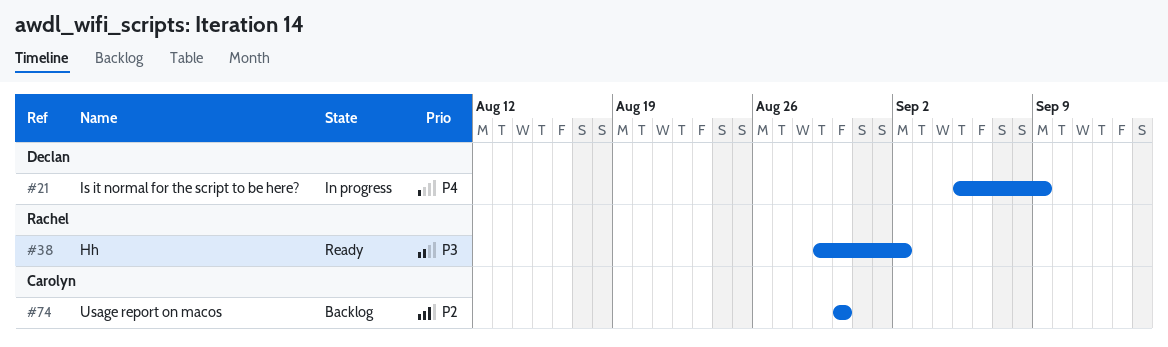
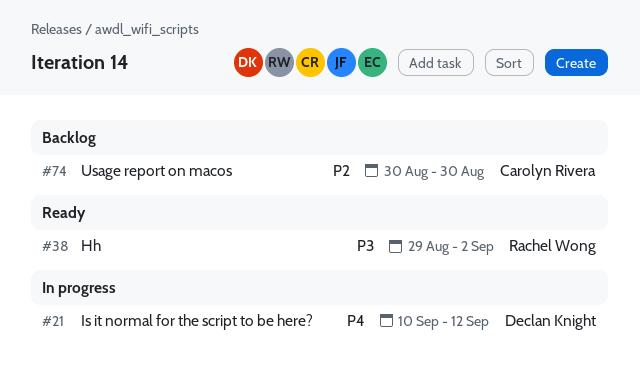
#21, start: Sep 5 -> Sep 10
#21, due: Sep 9 -> Sep 12

